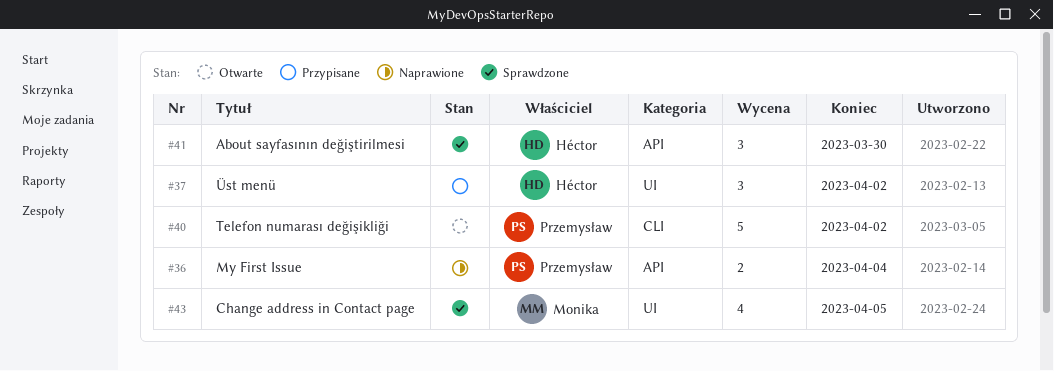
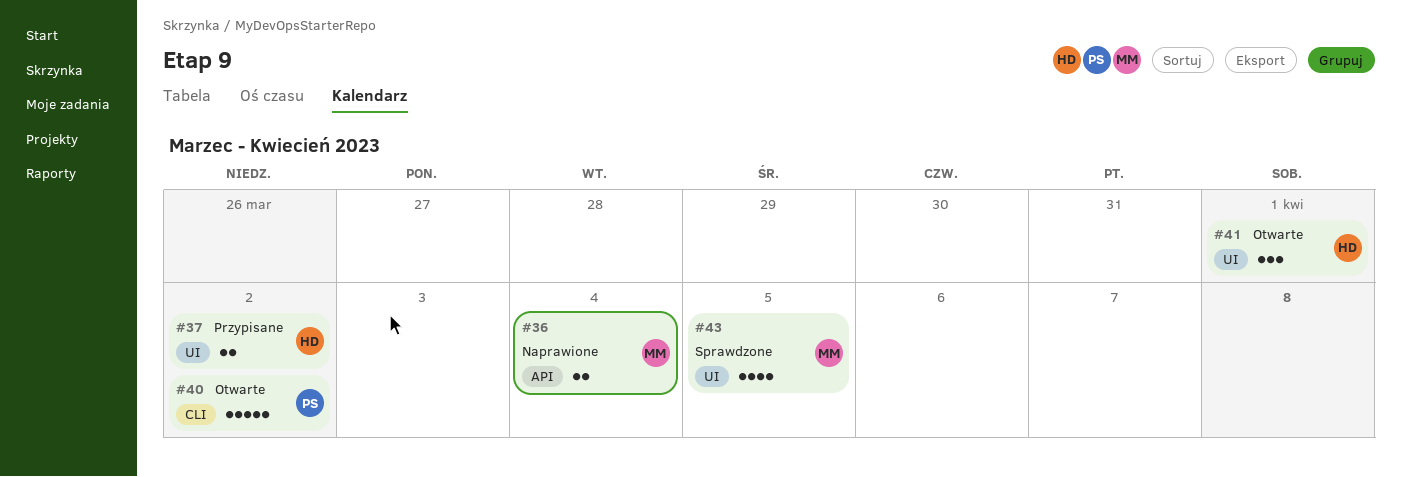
#36, owner: Przemysław -> Monika
#37, estimate: 3 -> 2
#41, status: Sprawdzone -> Otwarte
#41, label: API -> UI
#41, due: Mar 30 -> Apr 1

